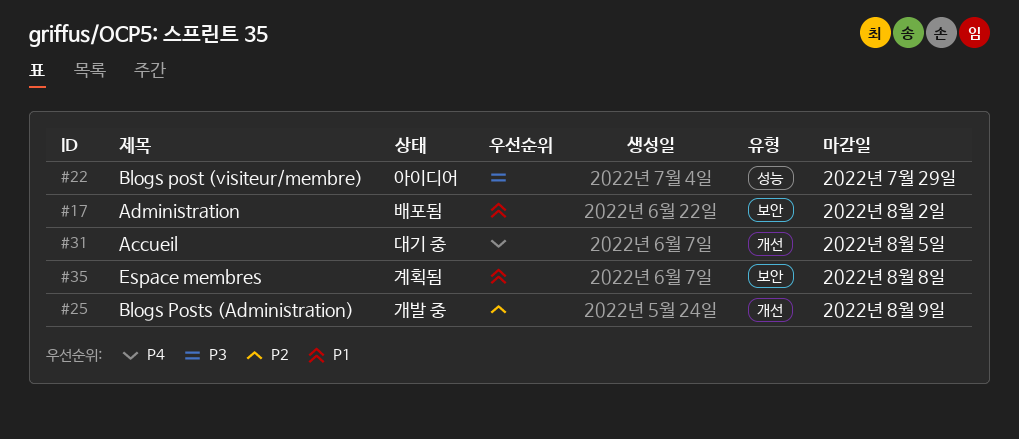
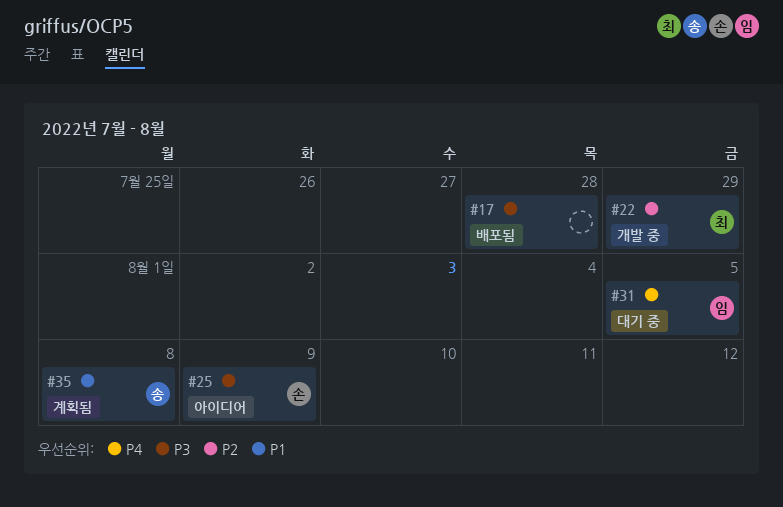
#17, priority: P1 -> P3
#17, due: Aug 2 -> Jul 28
#22, status: 아이디어 -> 개발 중
#22, priority: P3 -> P2
#25, status: 개발 중 -> 아이디어
#25, priority: P2 -> P3

